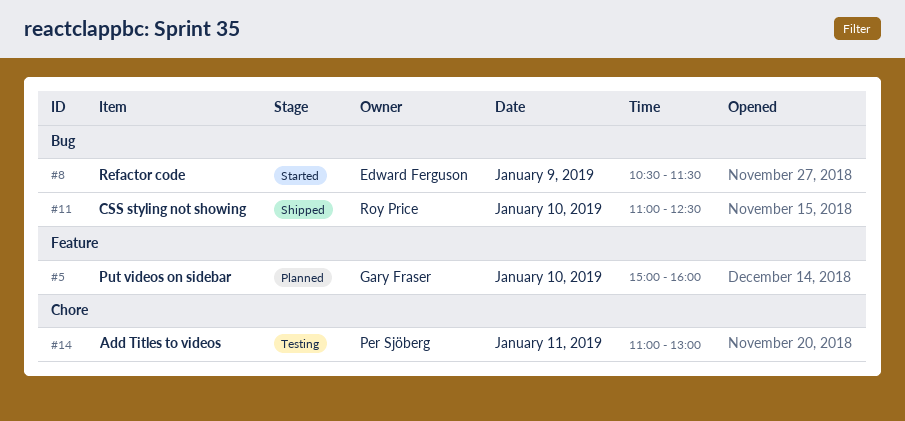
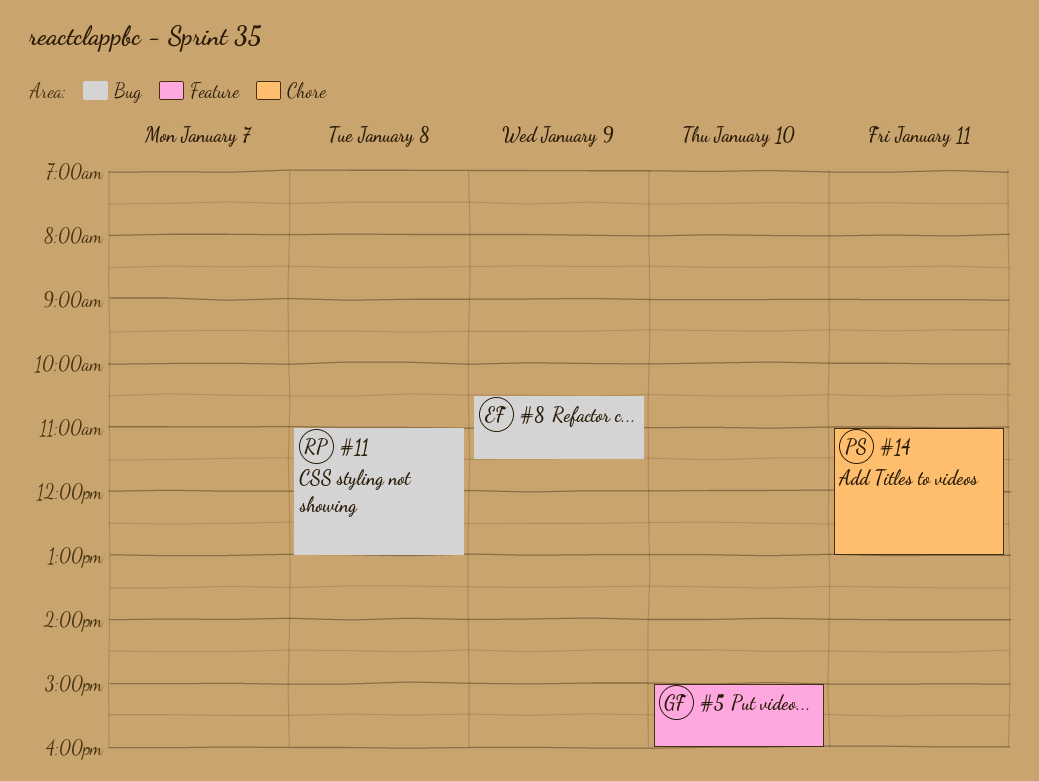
#11, day: Jan 10 -> Jan 8
#11, ends: 12:30 -> 13:00

